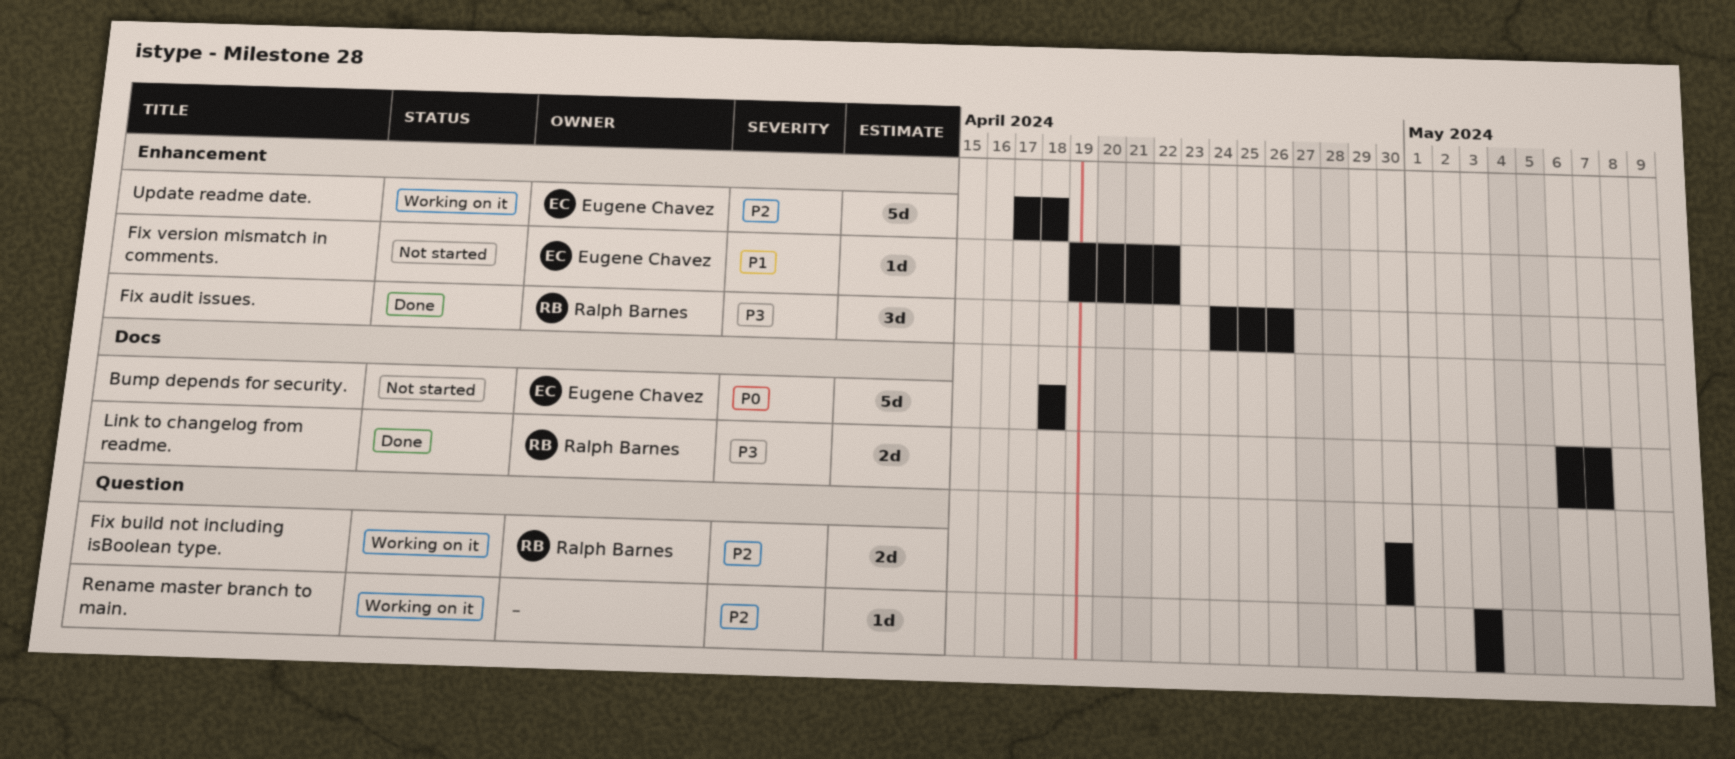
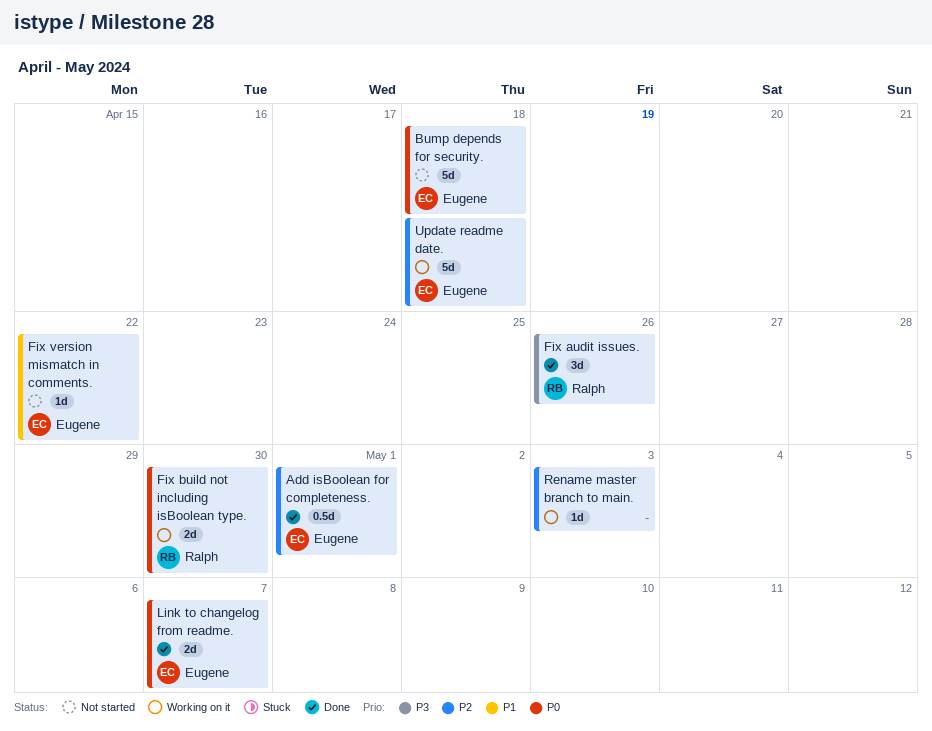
Add isBoolean for completeness.: none -> present
Fix build not including isBoolean type., priority: P2 -> P0
Link to changelog from readme., owner: Ralph Barnes -> Eugene Chavez
Link to changelog from readme., priority: P3 -> P0

